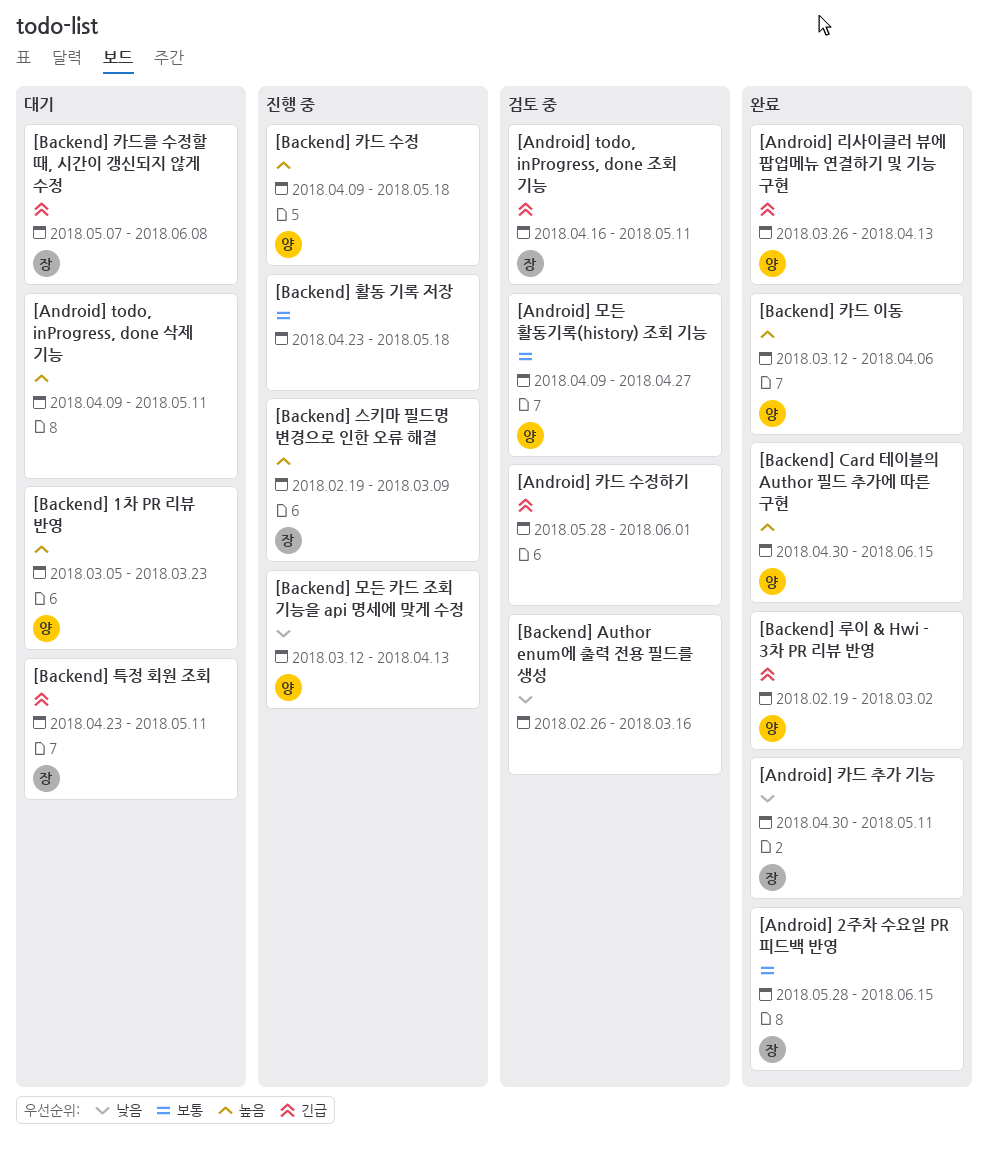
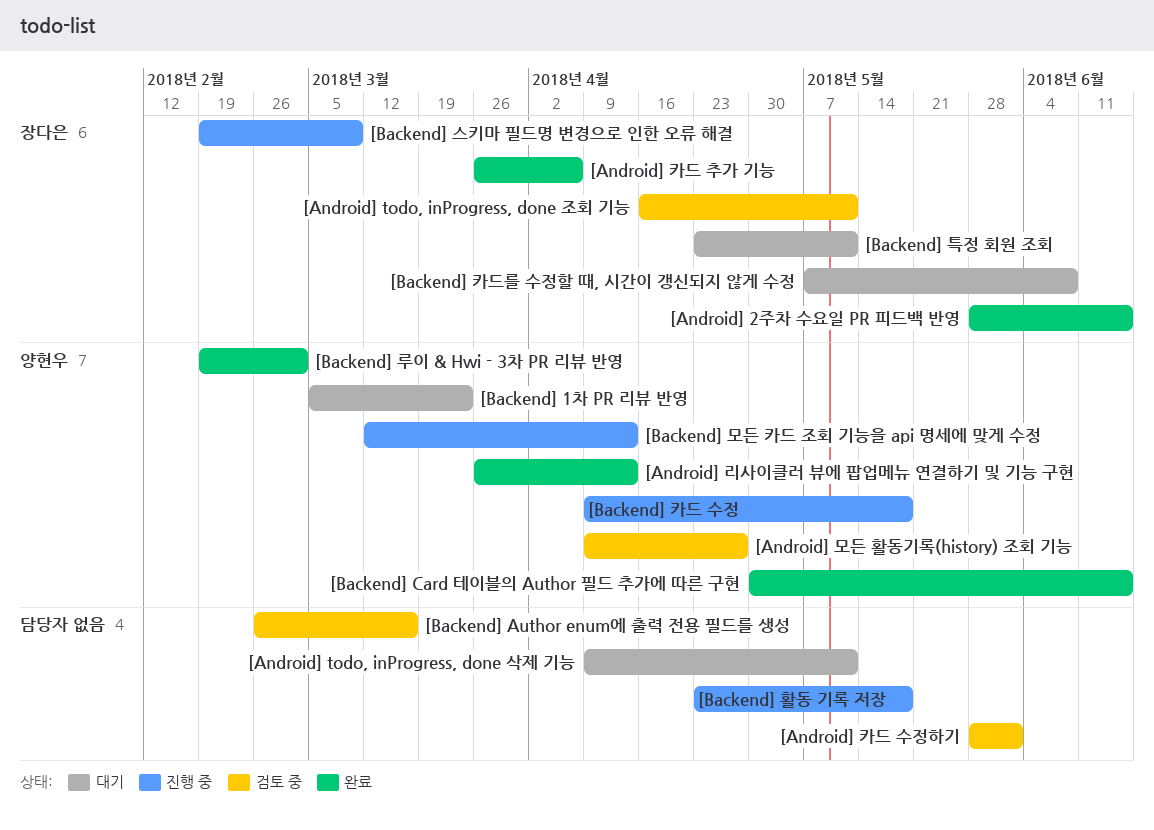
[Android] 카드 추가 기능, start: Apr 30 -> Mar 26
[Android] 카드 추가 기능, due: May 11 -> Apr 6
[Backend] 카드 이동: present -> none

